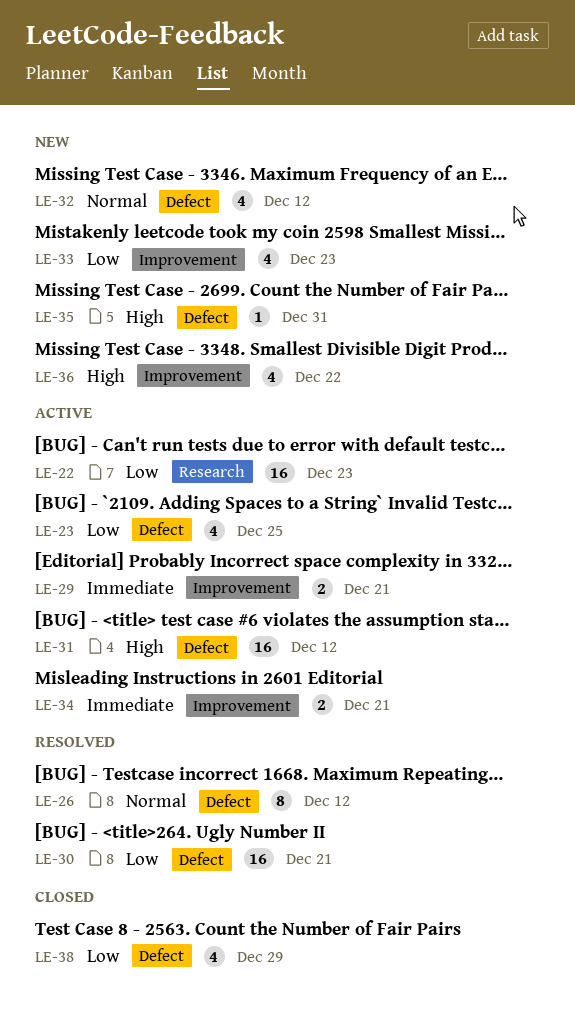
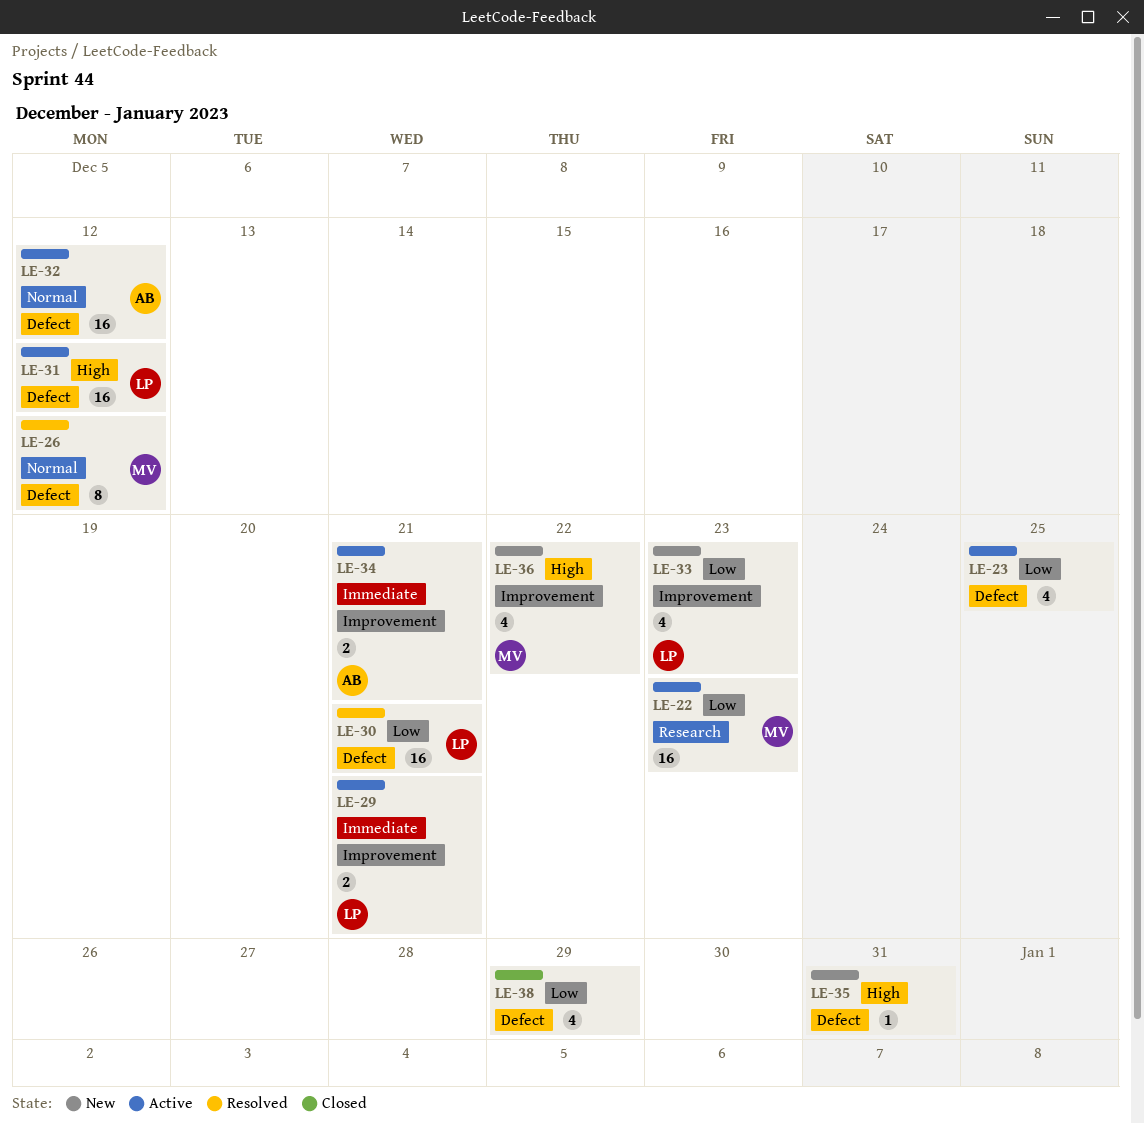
LE-32, status: New -> Active
LE-32, estimate: 4 -> 16

